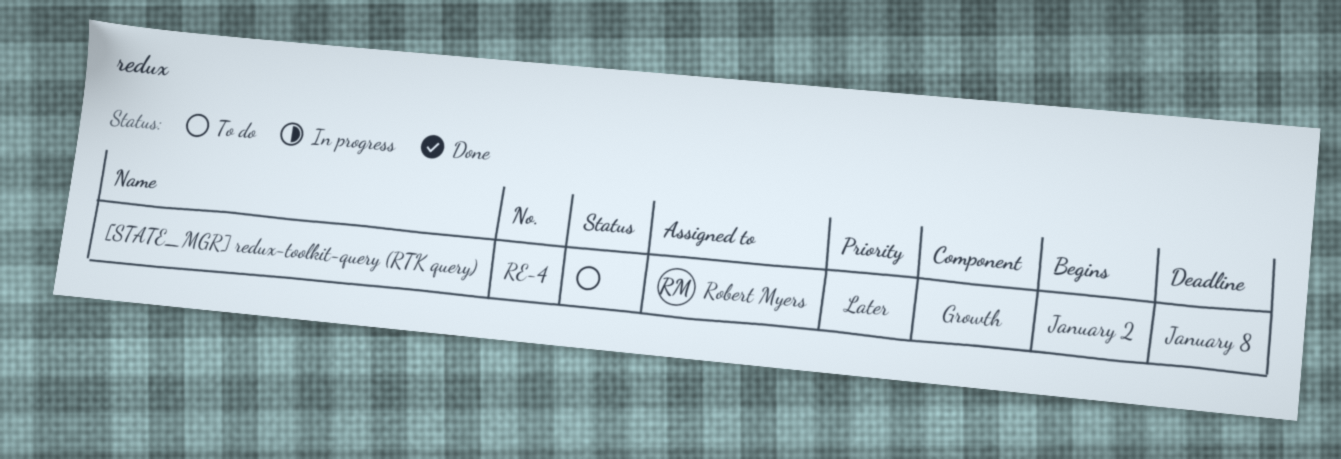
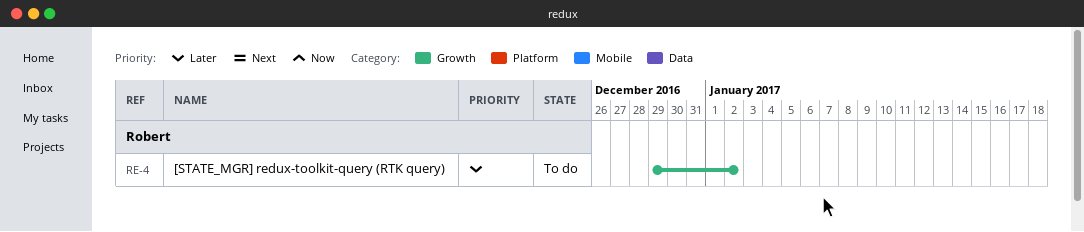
RE-4, start: Jan 2 -> Dec 29
RE-4, due: Jan 8 -> Jan 2

